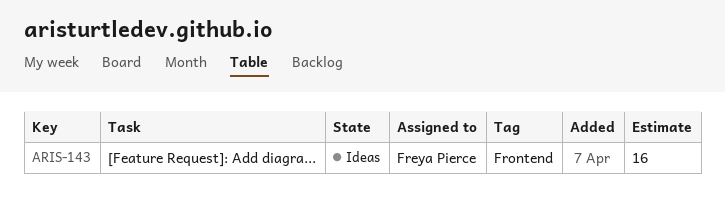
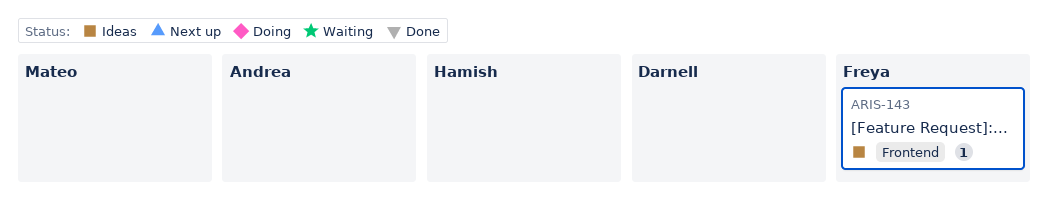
ARIS-143, estimate: 16 -> 1

